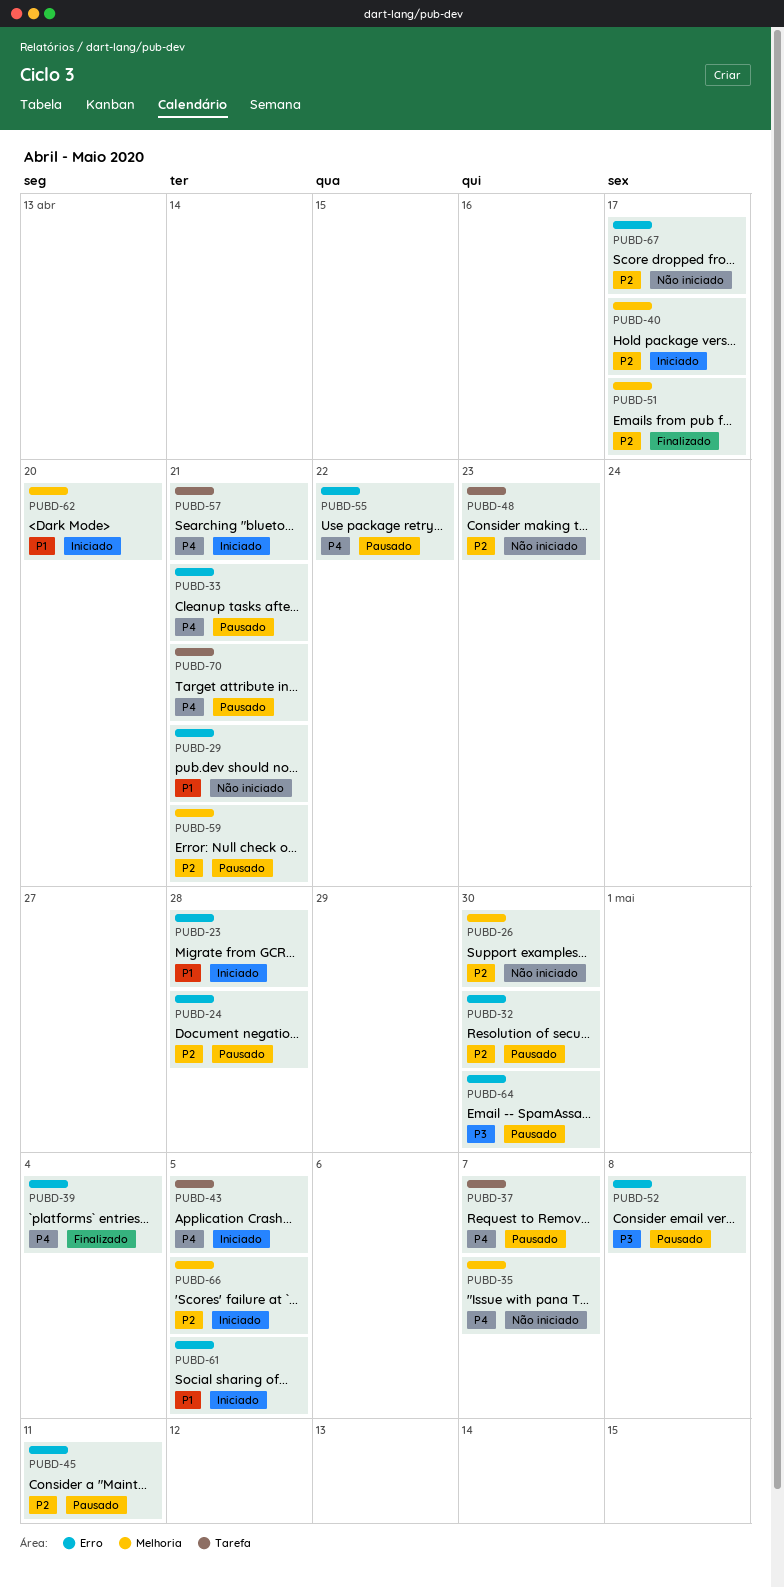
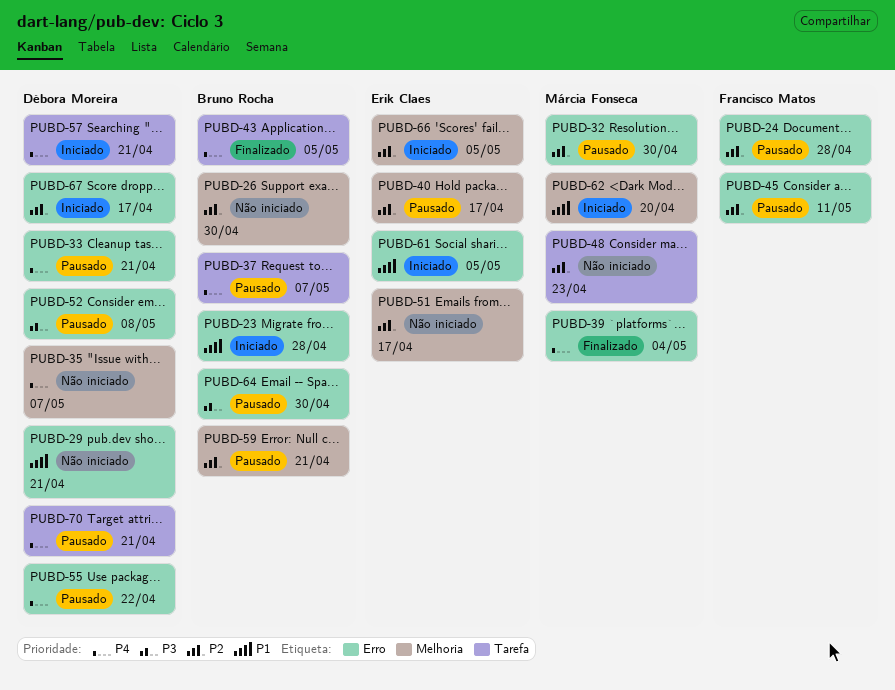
PUBD-40, status: Iniciado -> Pausado
PUBD-43, status: Iniciado -> Finalizado
PUBD-51, status: Finalizado -> Não iniciado
PUBD-67, status: Não iniciado -> Iniciado

